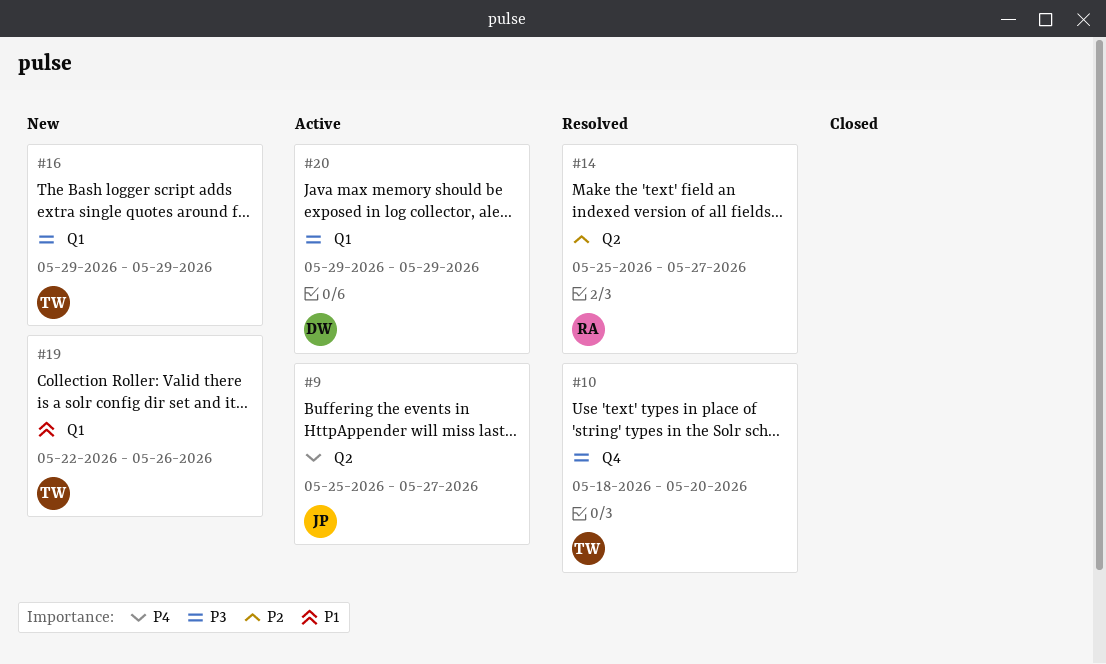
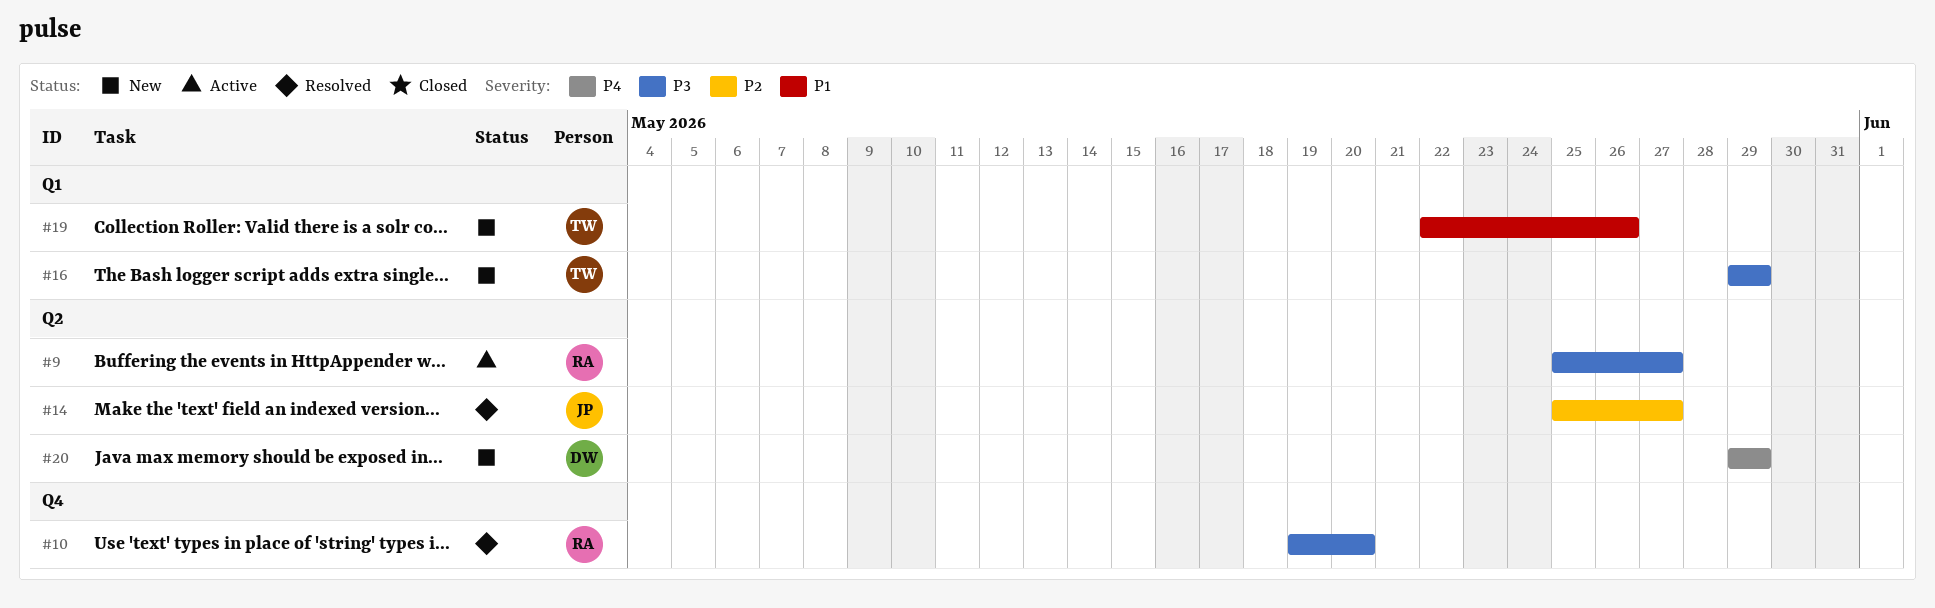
#9, owner: JP -> RA
#9, priority: P4 -> P3
#10, owner: TW -> RA
#10, start: May 18 -> May 19
#14, owner: RA -> JP
#20, status: Active -> New
#20, priority: P3 -> P4
#20, label: Q1 -> Q2

